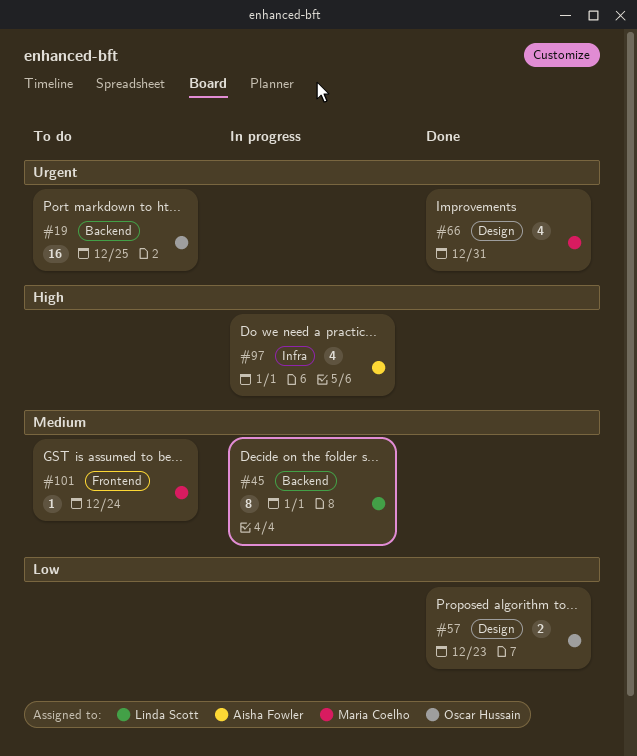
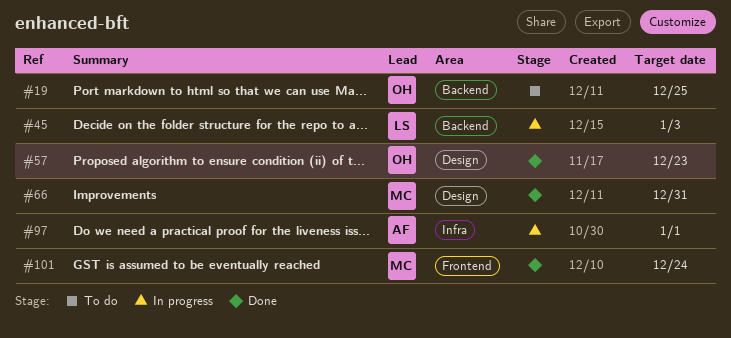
#45, due: Jan 1 -> Jan 3
#101, status: To do -> Done

